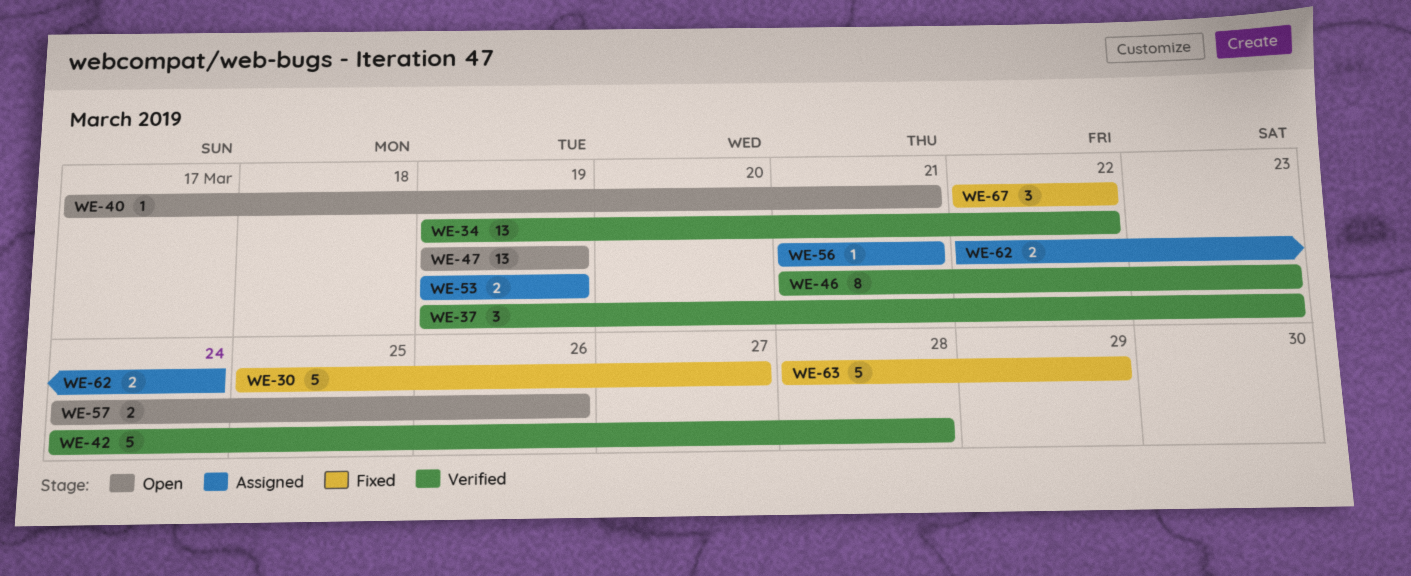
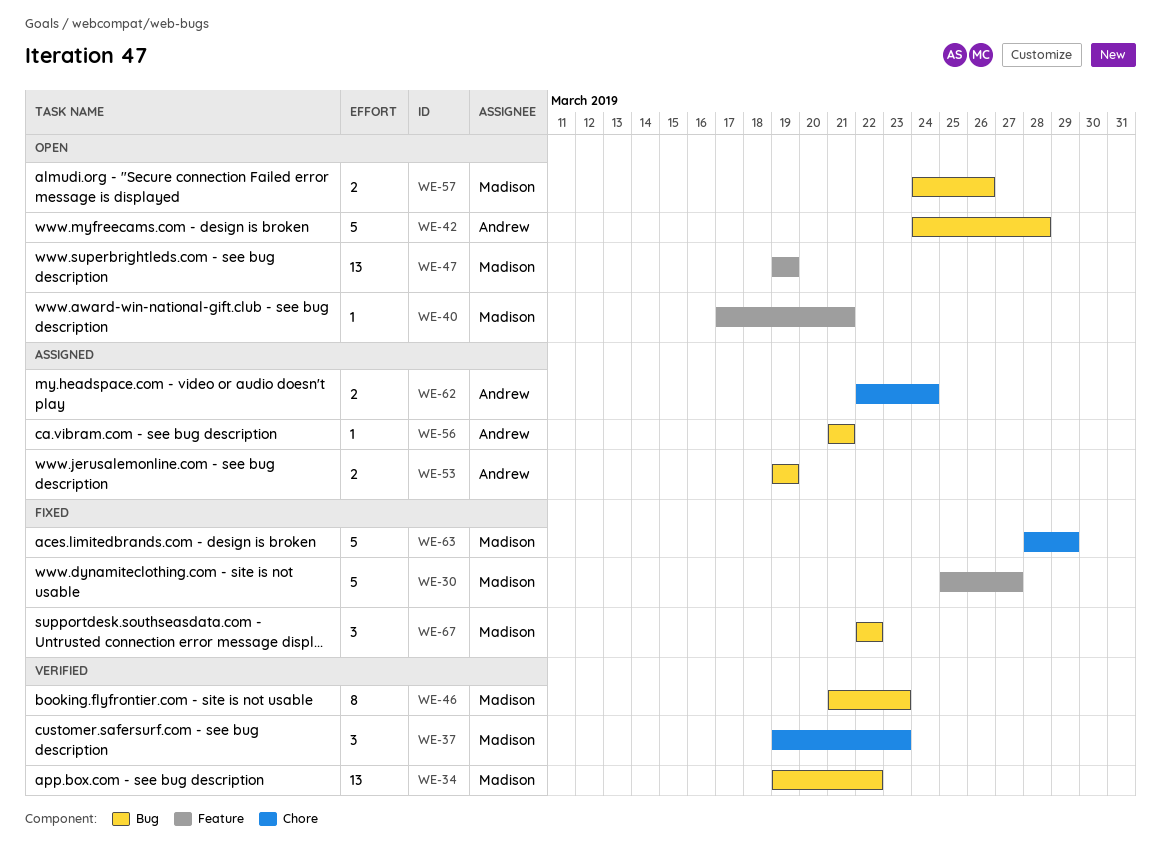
WE-42, status: Verified -> Open

